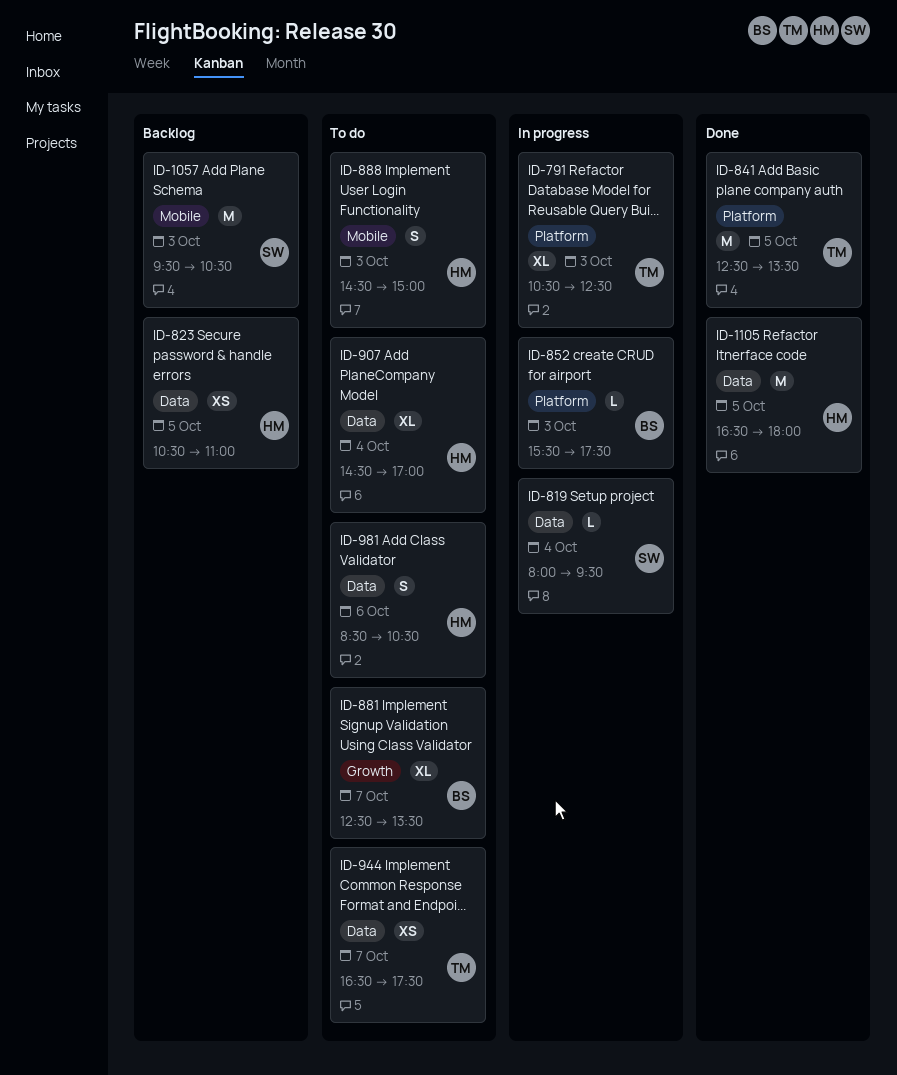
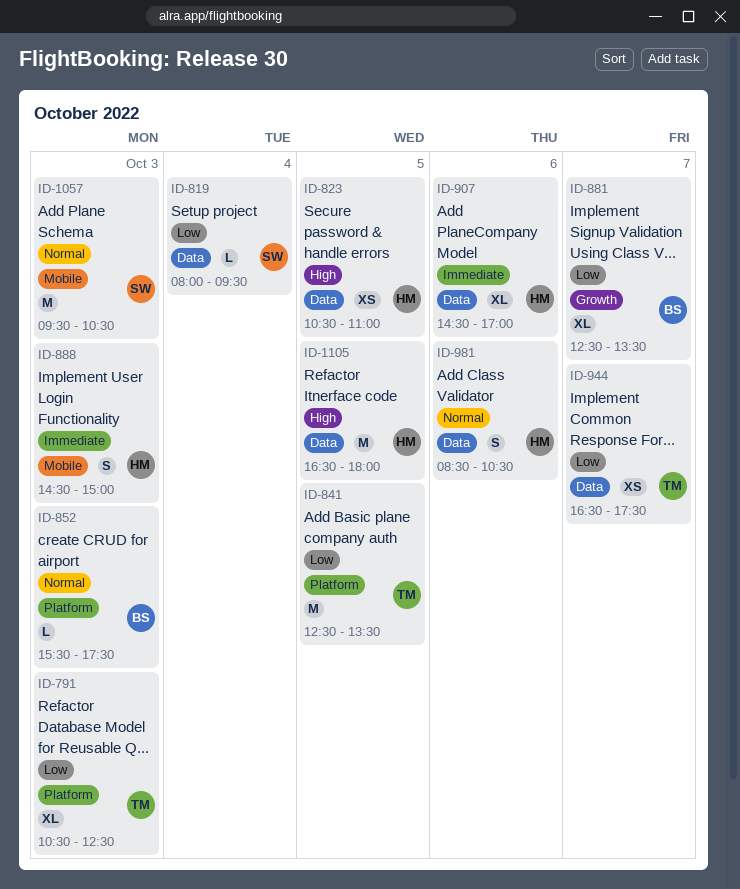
ID-907, day: Oct 4 -> Oct 6

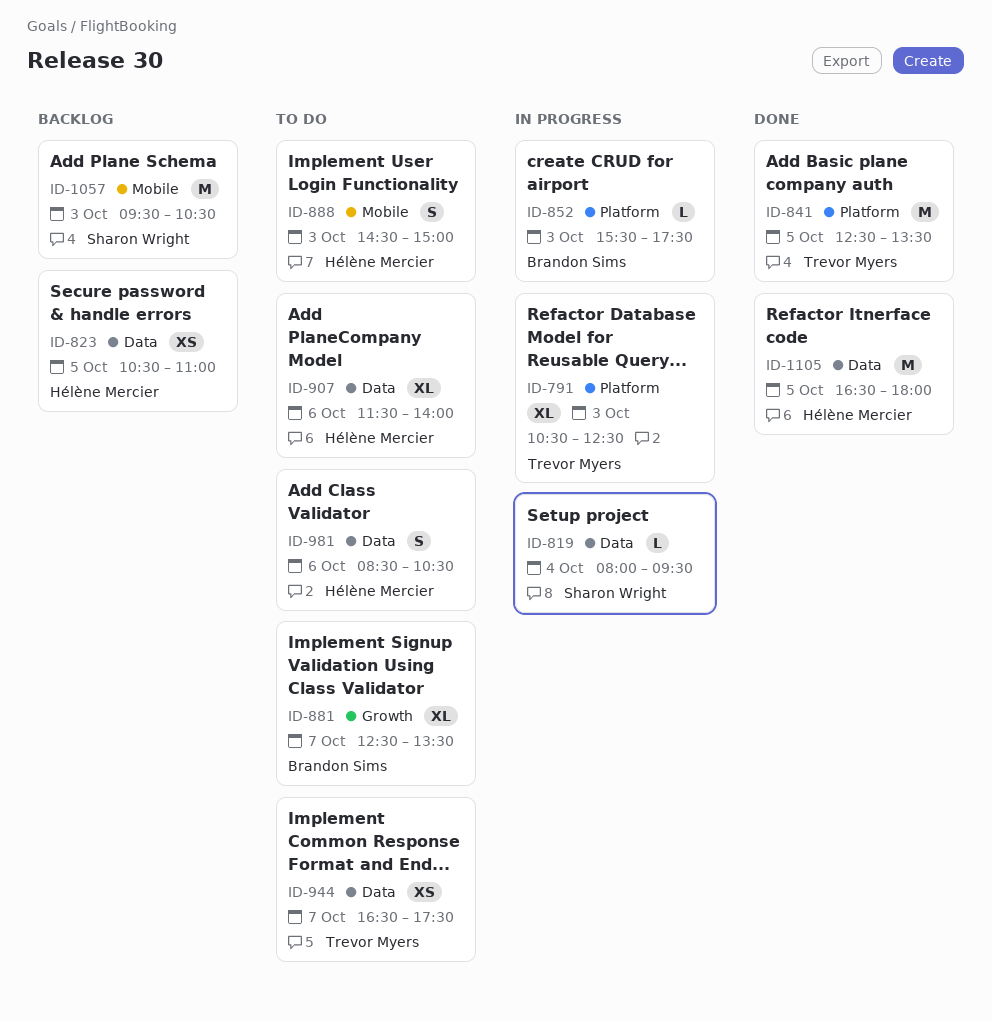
ID-907, begins: 14:30 -> 11:30
ID-907, ends: 17:00 -> 14:00

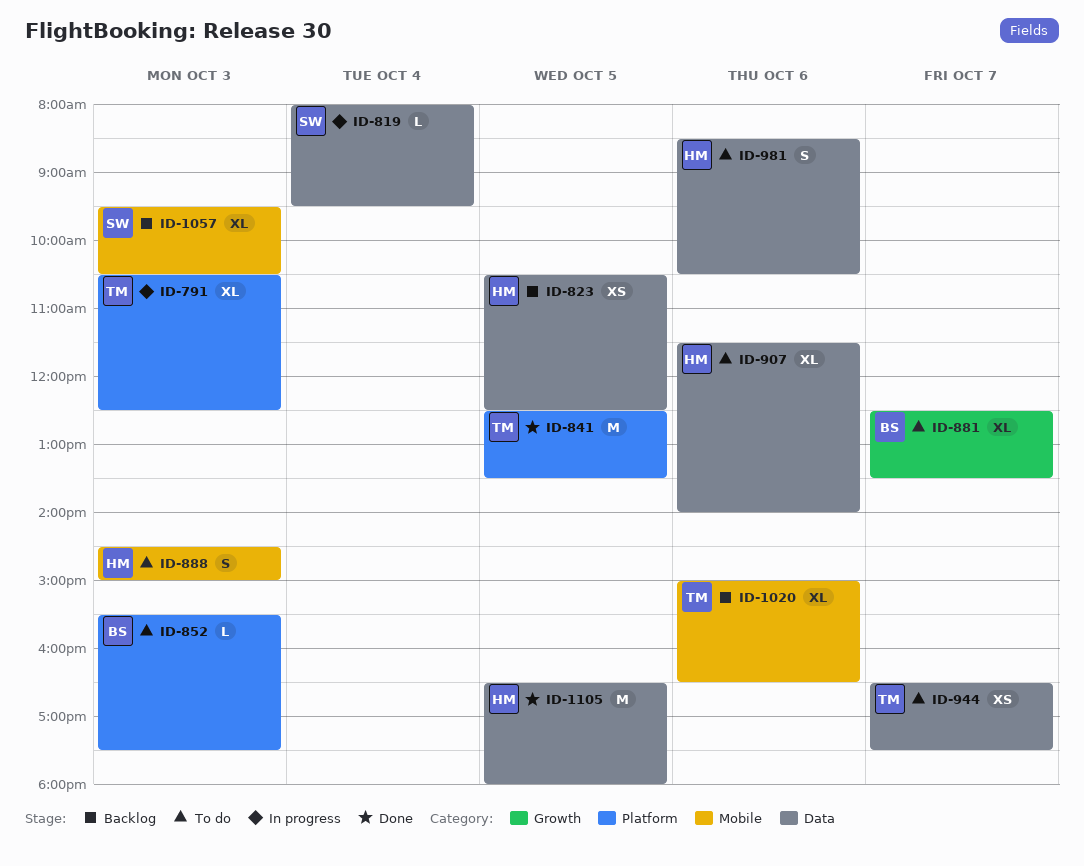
ID-823, ends: 11:00 -> 12:30
ID-852, status: In progress -> To do
ID-1020: none -> present
ID-1057, estimate: M -> XL

